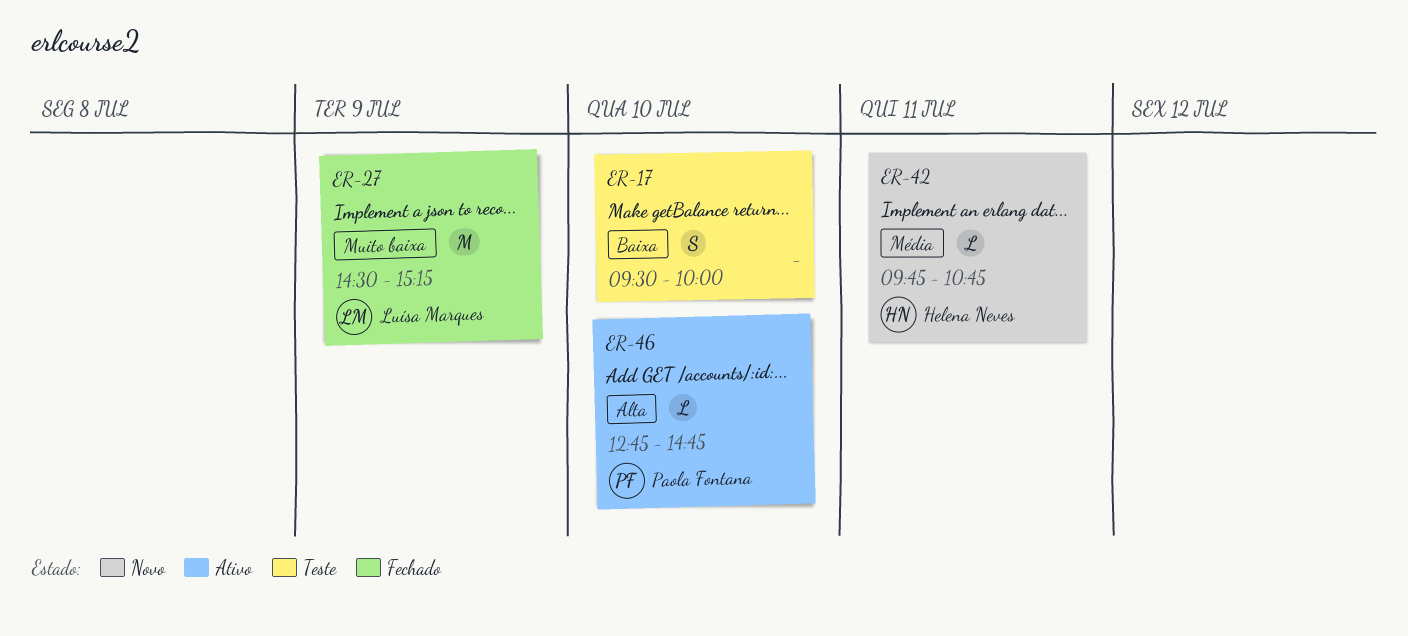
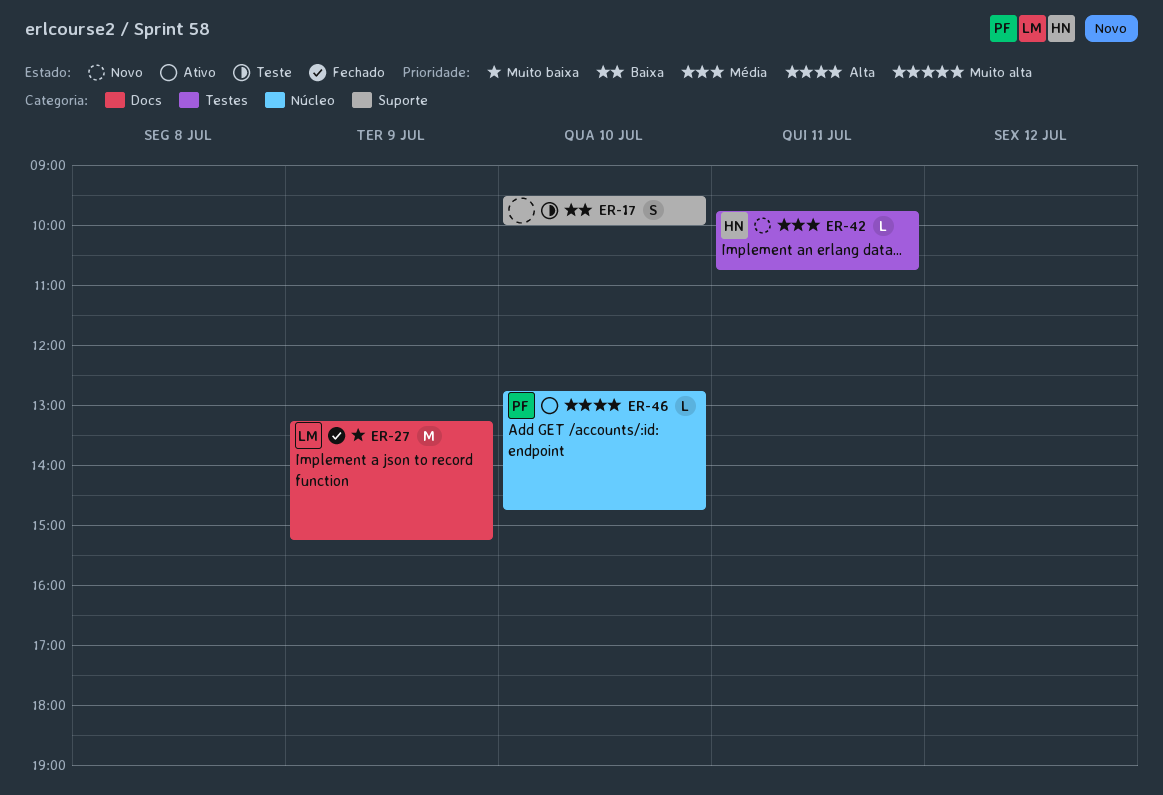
ER-27, begins: 14:30 -> 13:15

